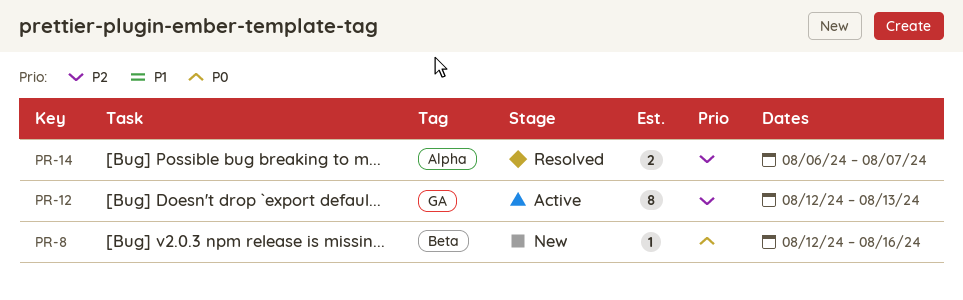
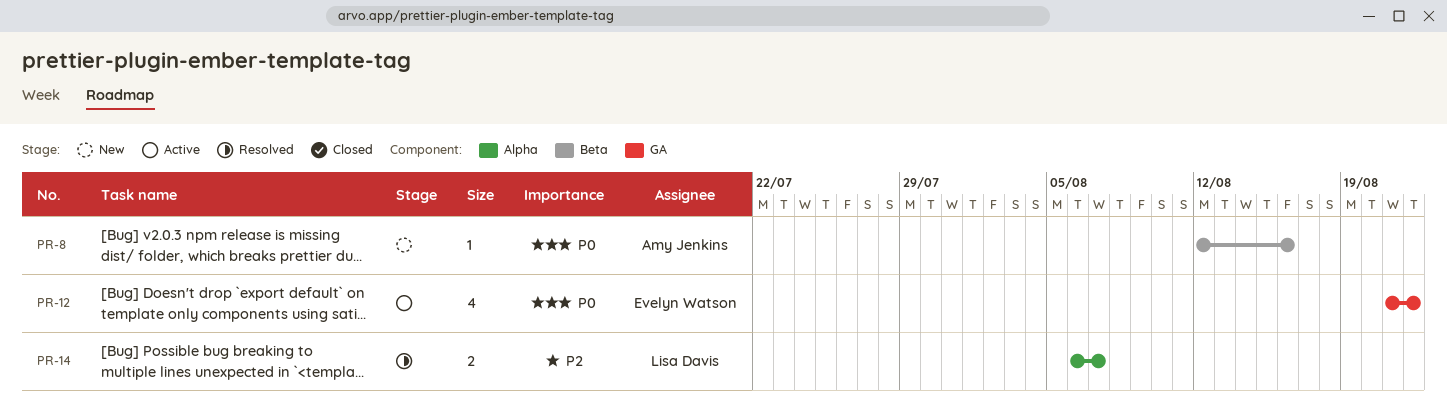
PR-12, priority: P2 -> P0
PR-12, estimate: 8 -> 4
PR-12, start: Aug 12 -> Aug 21
PR-12, due: Aug 13 -> Aug 22

